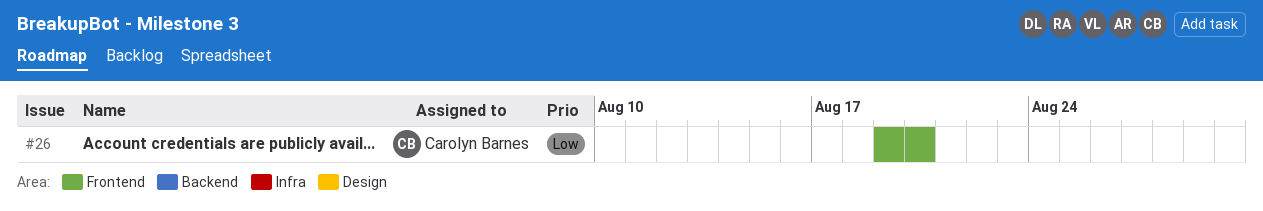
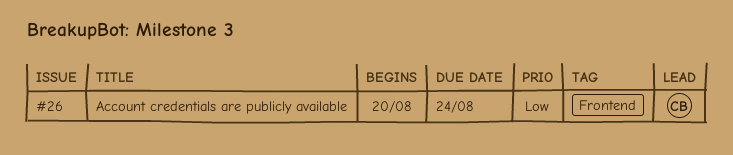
#26, start: Aug 19 -> Aug 20
#26, due: Aug 20 -> Aug 24

